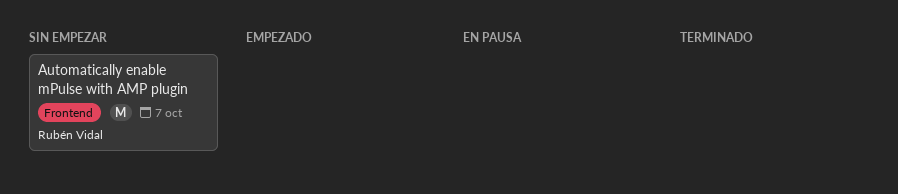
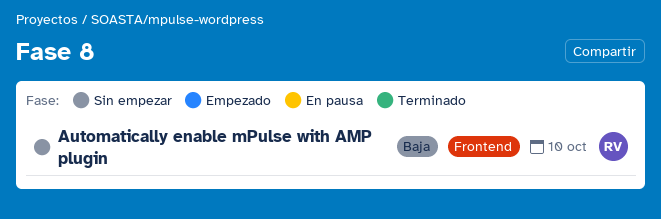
Automatically enable mPulse with AMP plugin, due: Oct 7 -> Oct 10

